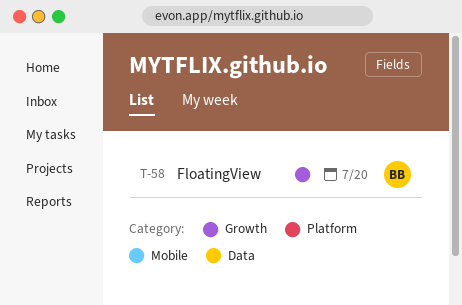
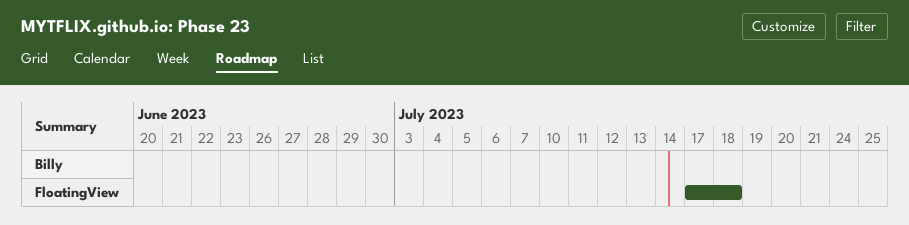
FloatingView, due: Jul 20 -> Jul 18

